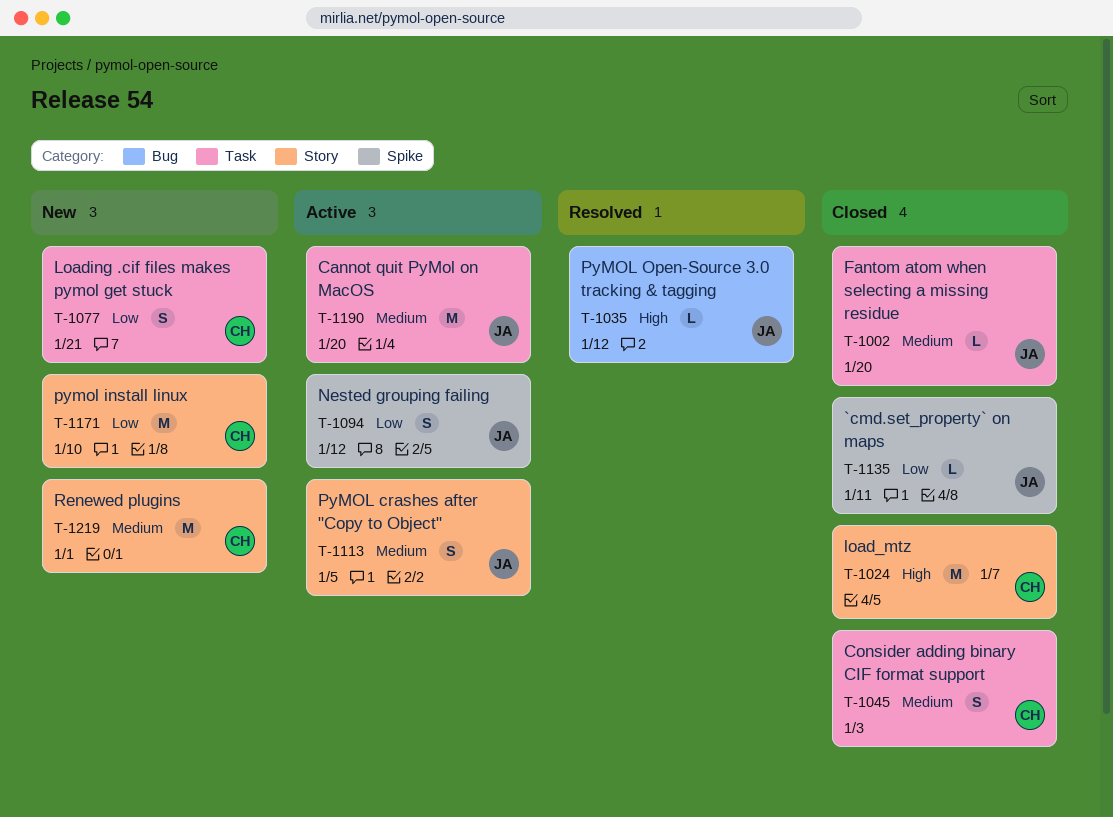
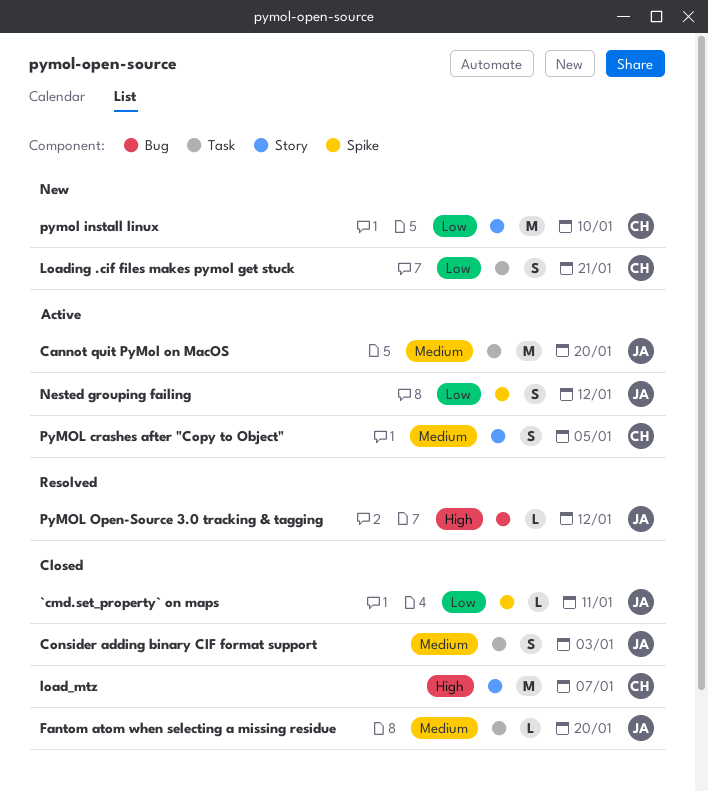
Consider adding binary CIF format support, owner: CH -> JA
PyMOL crashes after "Copy to Object", owner: JA -> CH
Renewed plugins: present -> none

